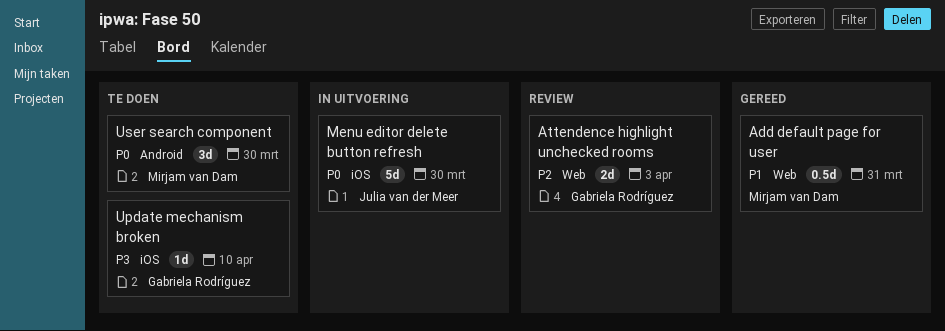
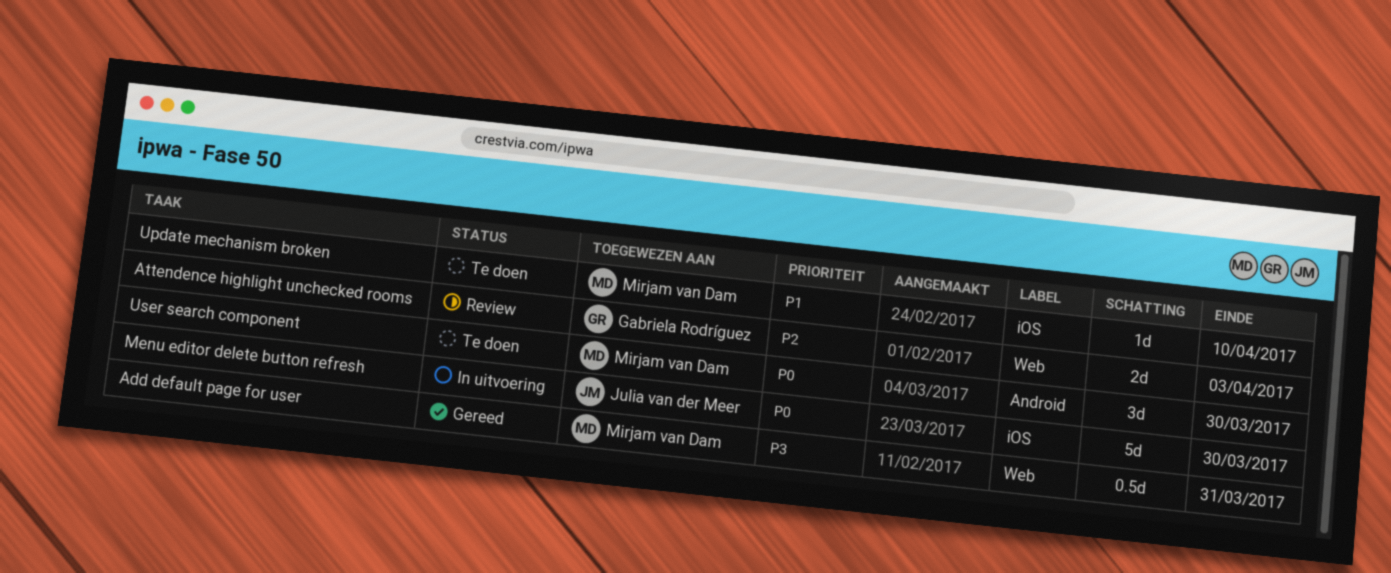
Add default page for user, priority: P1 -> P3
Update mechanism broken, owner: Gabriela Rodríguez -> Mirjam van Dam
Update mechanism broken, priority: P3 -> P1

